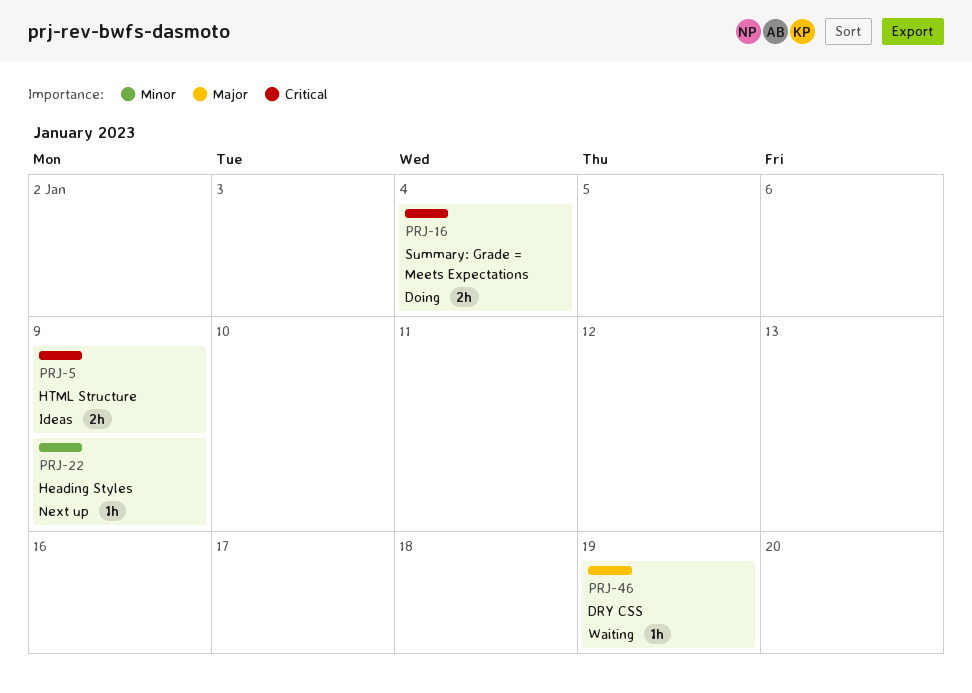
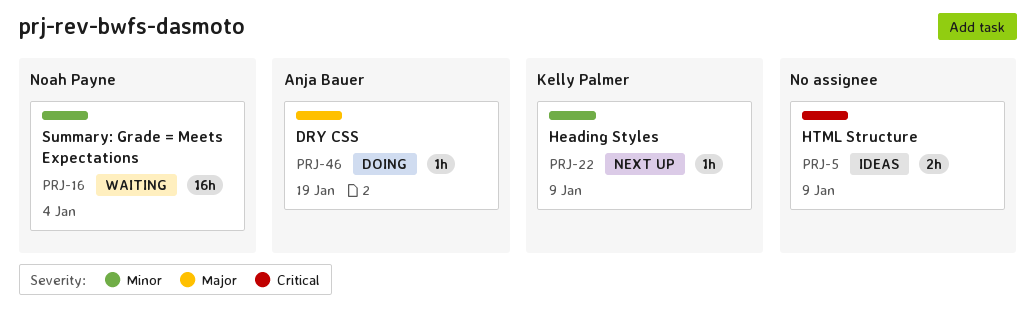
PRJ-16, status: Doing -> Waiting
PRJ-16, priority: Critical -> Minor
PRJ-16, estimate: 2h -> 16h
PRJ-46, status: Waiting -> Doing

